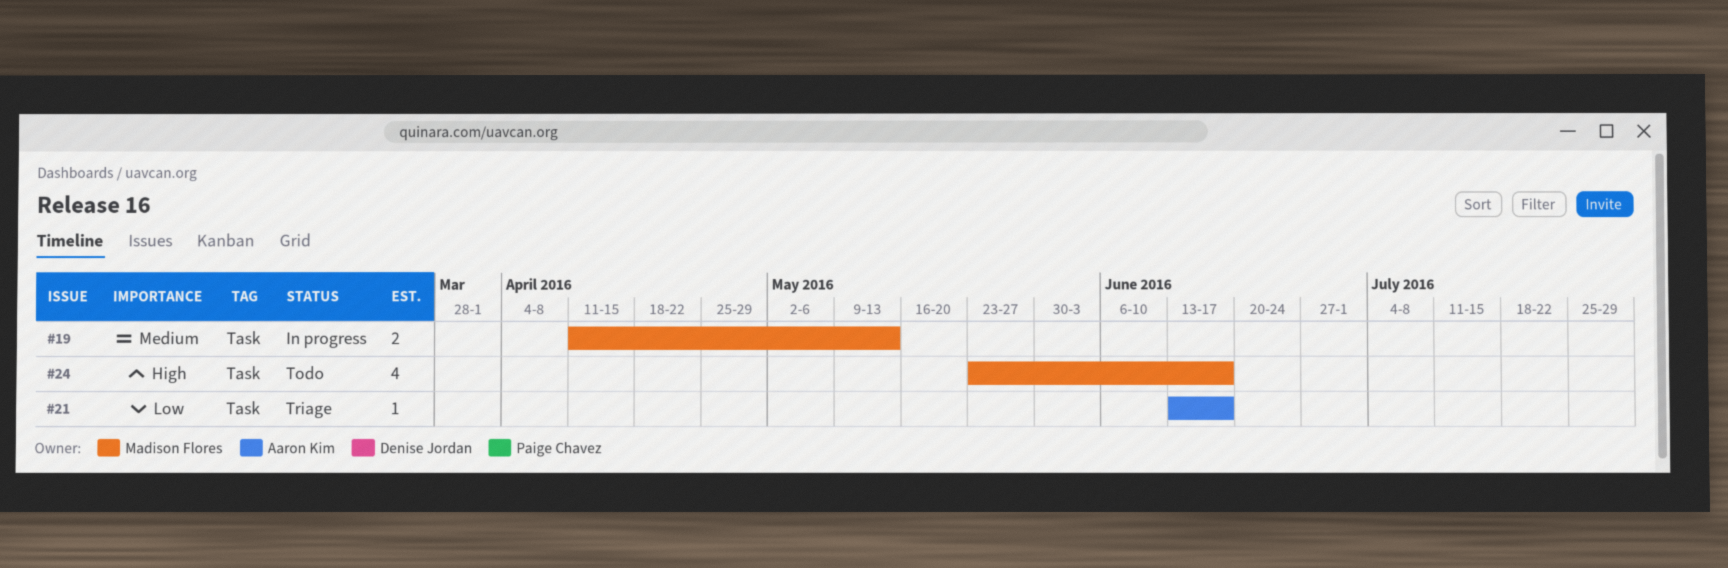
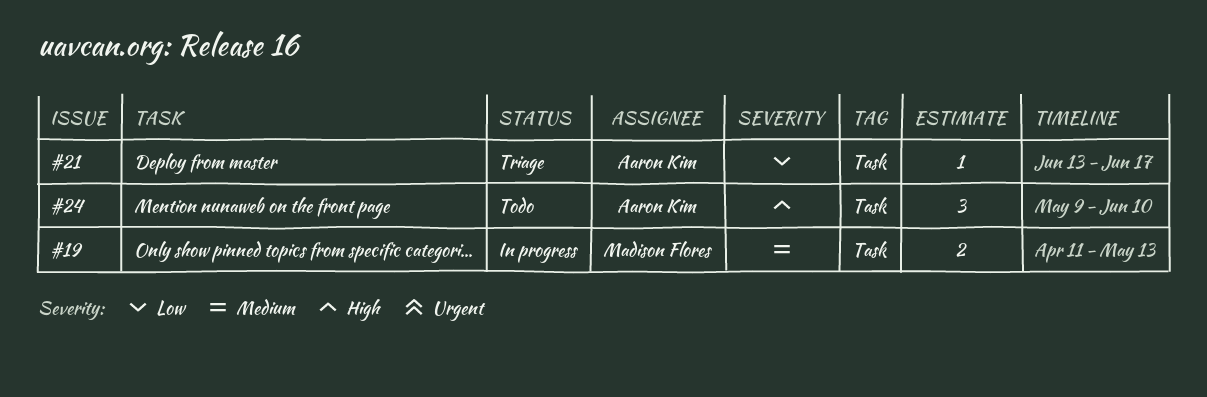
#24, owner: Madison Flores -> Aaron Kim
#24, estimate: 4 -> 3
#24, start: May 23 -> May 9
#24, due: Jun 17 -> Jun 10

